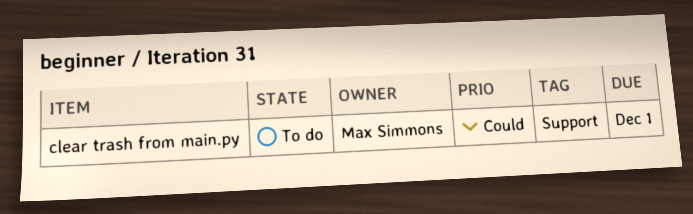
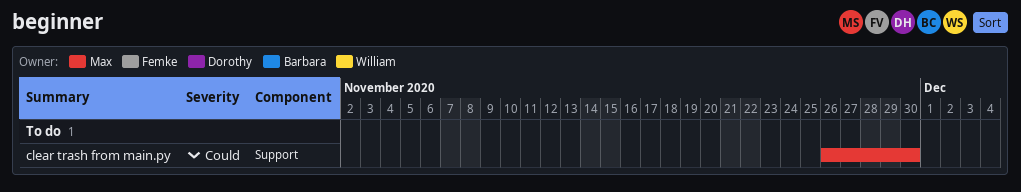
clear trash from main.py, due: Dec 1 -> Nov 30

